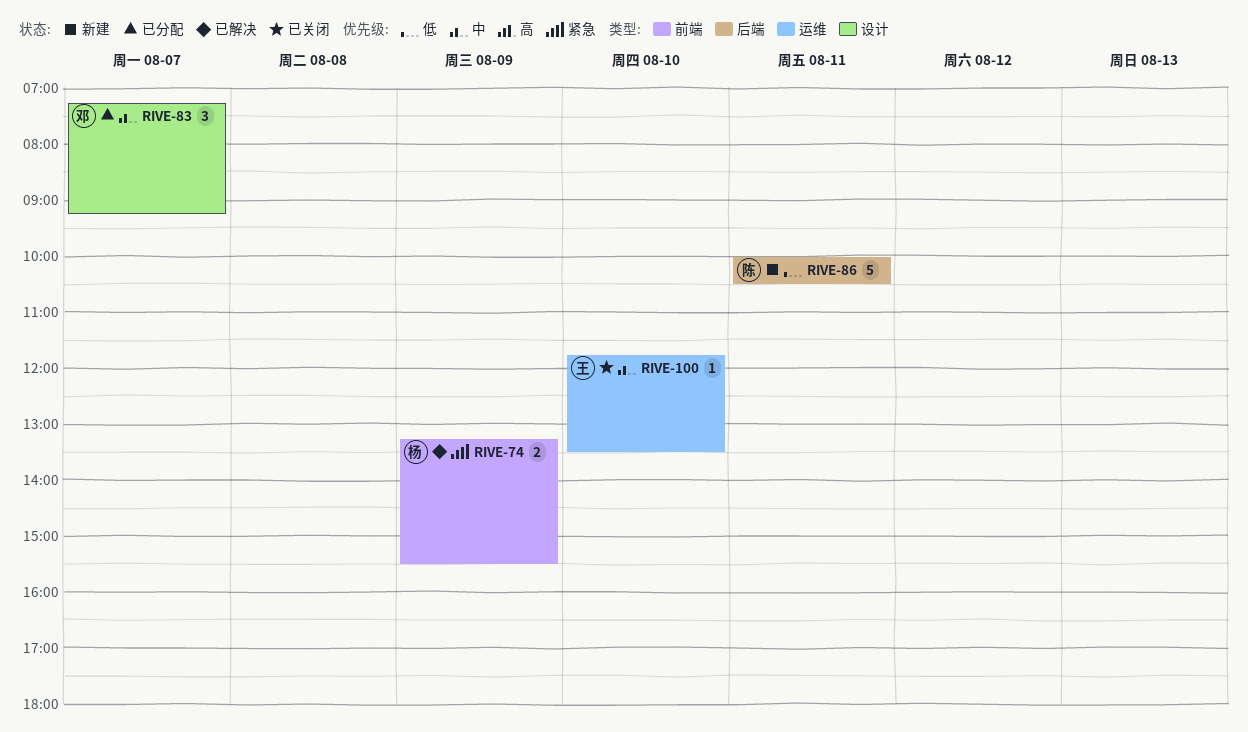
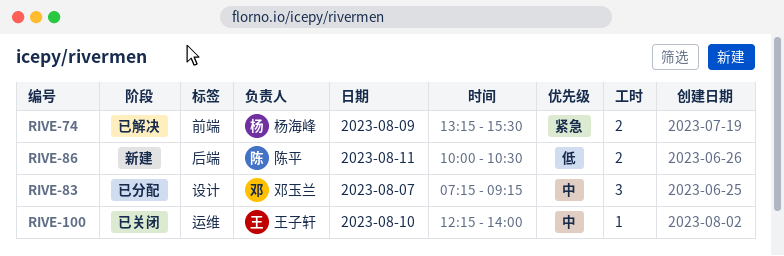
RIVE-86, estimate: 5 -> 2
RIVE-100, begins: 11:45 -> 12:15
RIVE-100, ends: 13:30 -> 14:00

